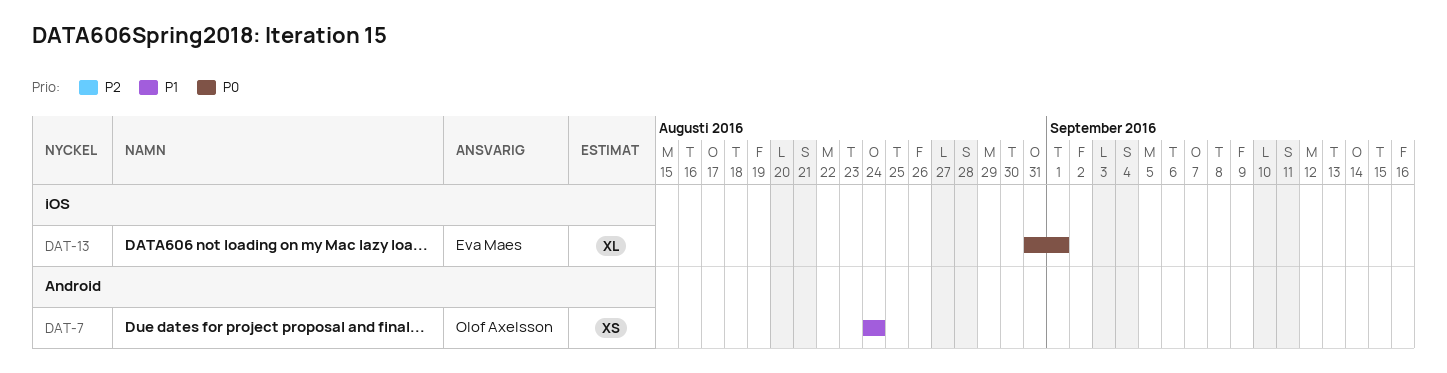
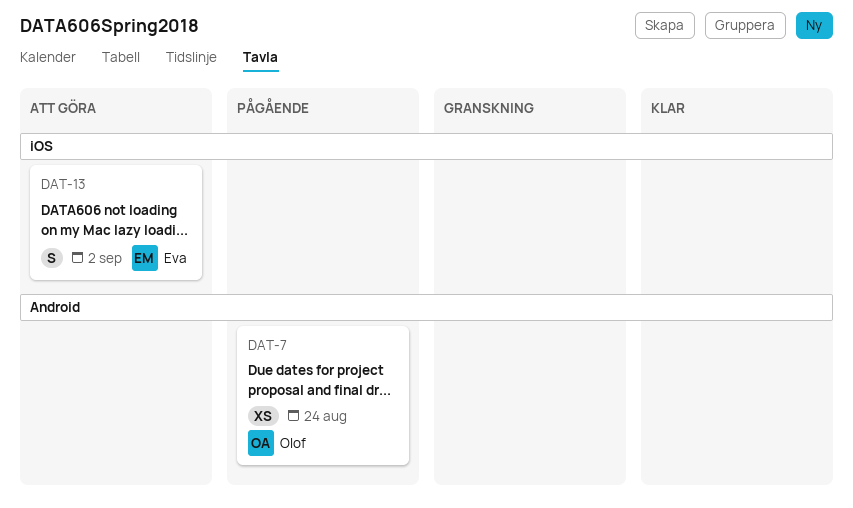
DAT-13, estimate: XL -> S
DAT-13, due: Sep 1 -> Sep 2

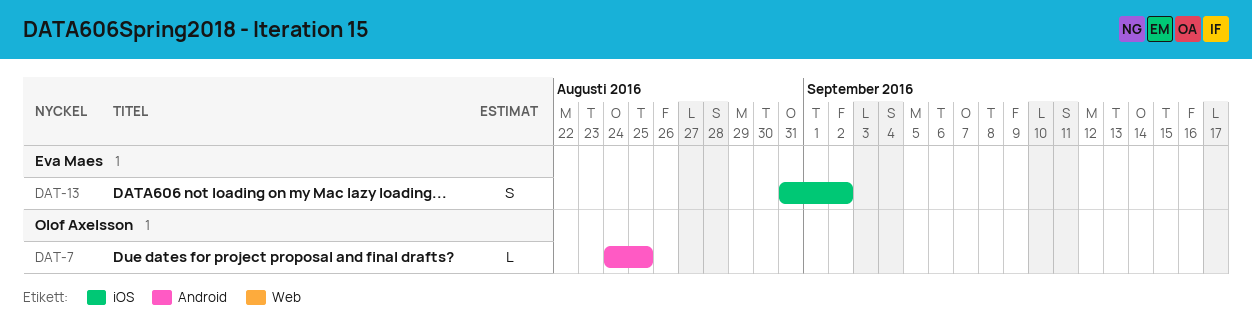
DAT-7, estimate: XS -> L
DAT-7, due: Aug 24 -> Aug 25

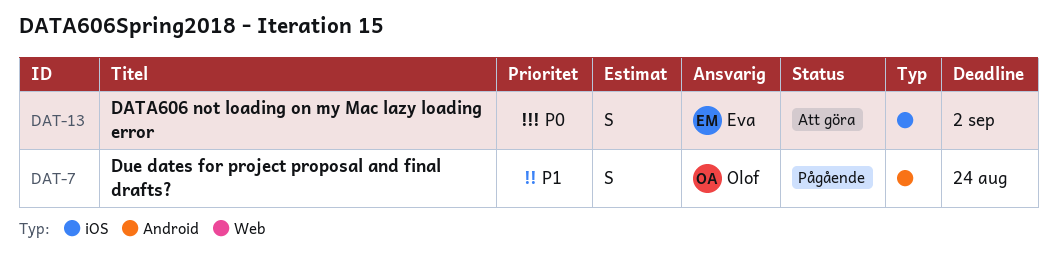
DAT-7, estimate: L -> S
DAT-7, due: Aug 25 -> Aug 24

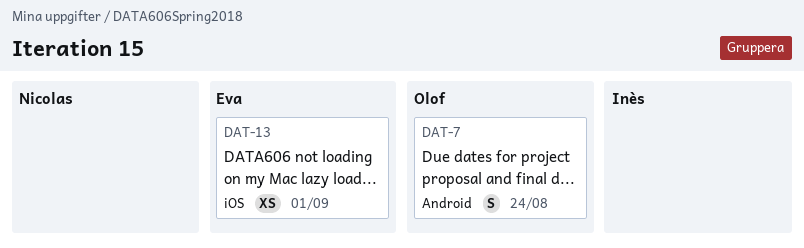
DAT-13, estimate: S -> XS
DAT-13, due: Sep 2 -> Sep 1

